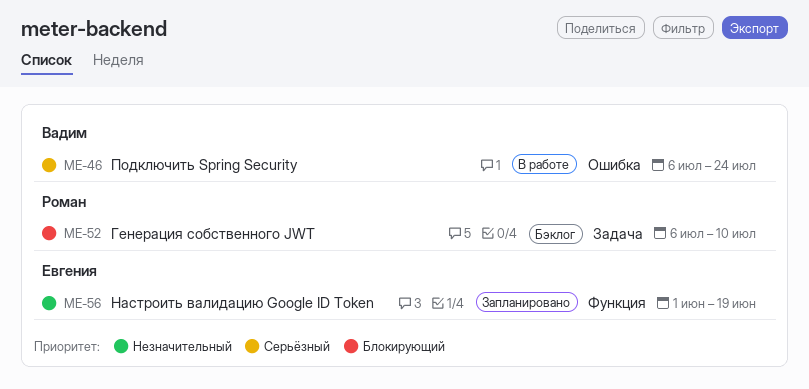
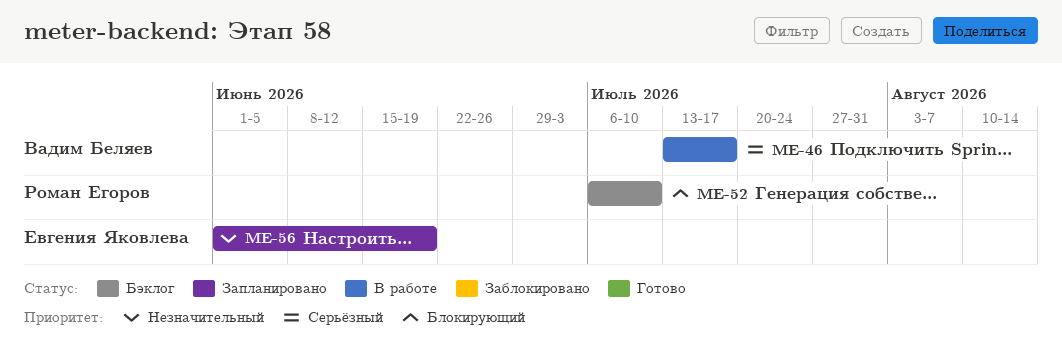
ME-46, start: Jul 6 -> Jul 13
ME-46, due: Jul 24 -> Jul 17

